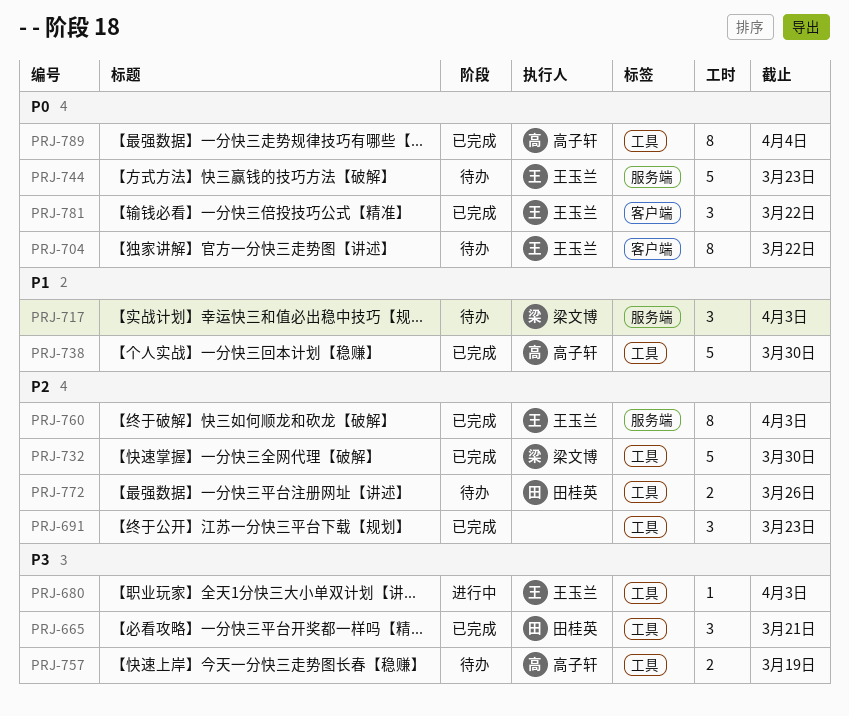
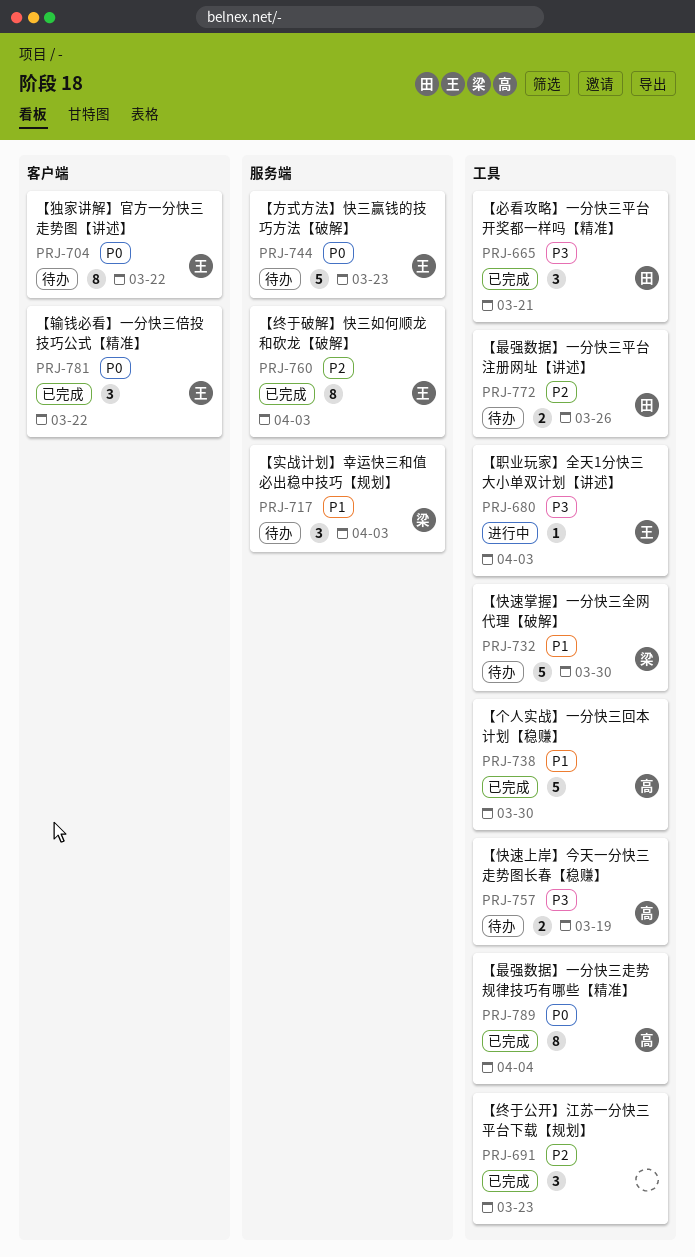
PRJ-732, status: 已完成 -> 待办
PRJ-732, priority: P2 -> P1

